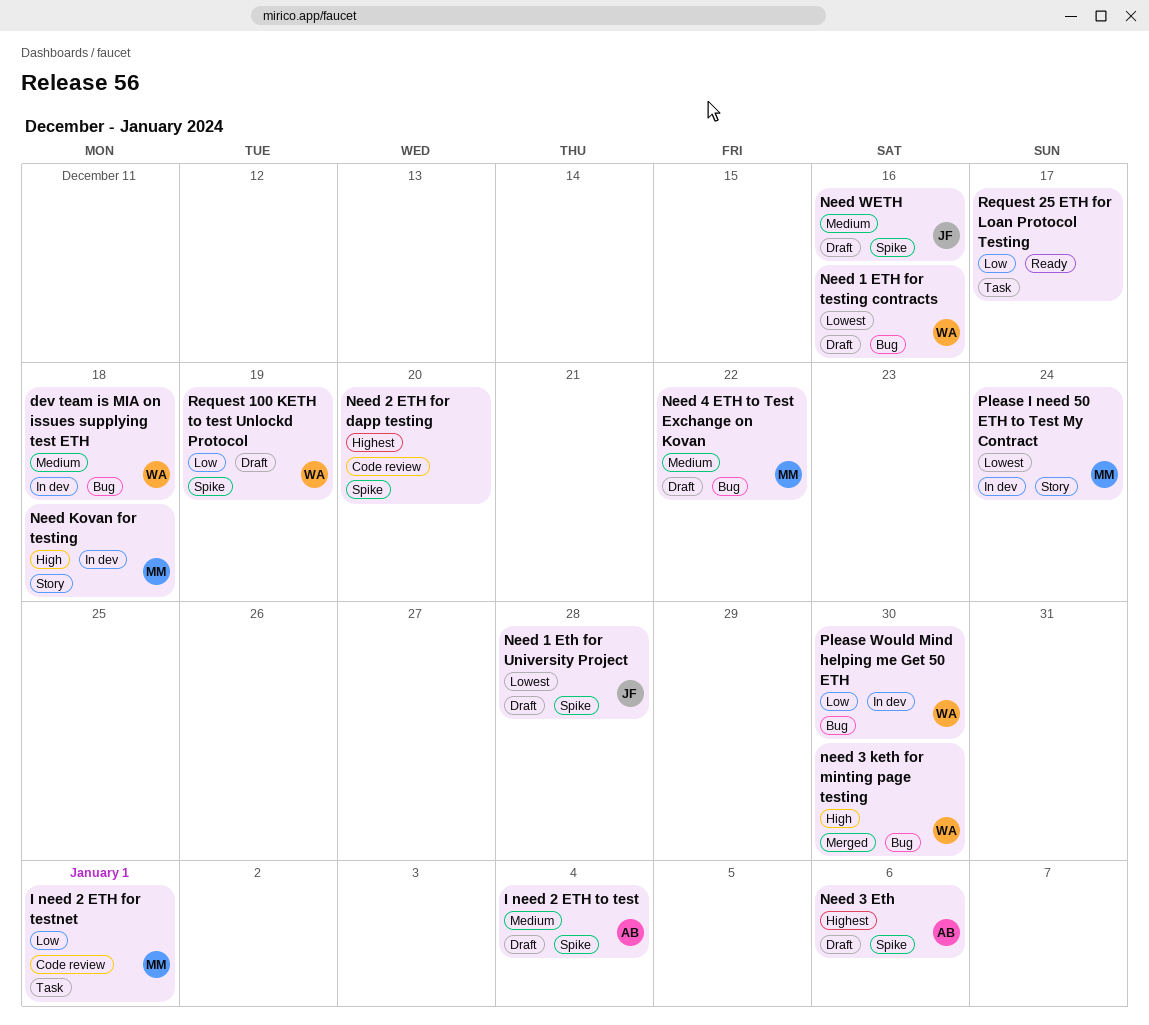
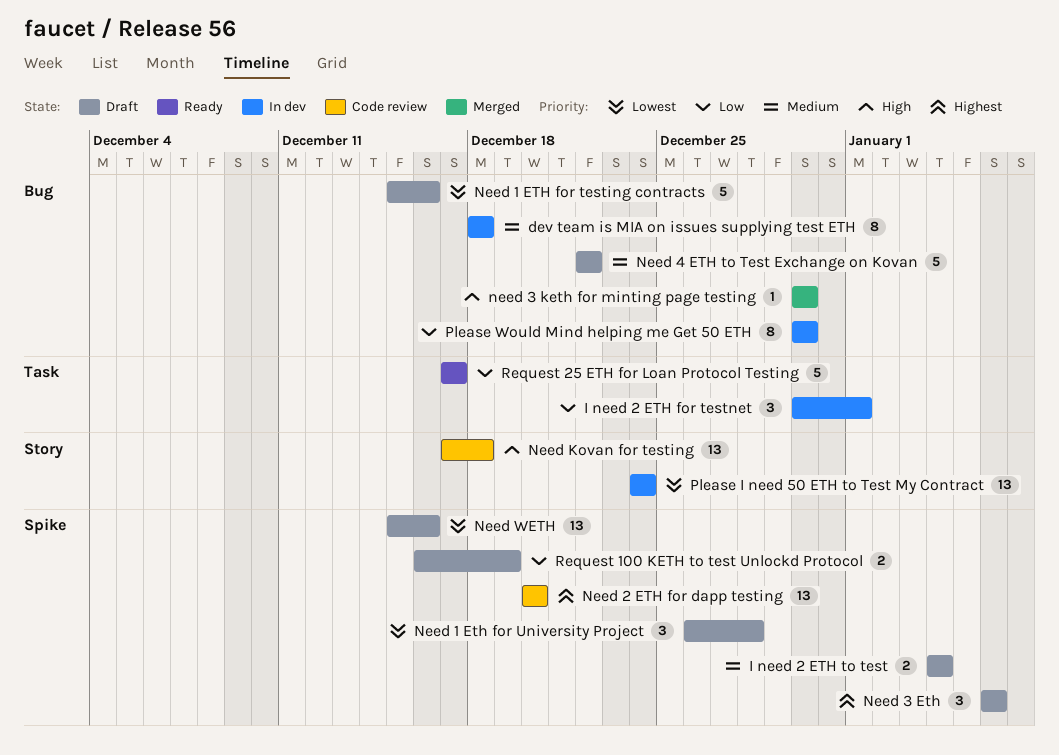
I need 2 ETH for testnet, status: Code review -> In dev
Need Kovan for testing, status: In dev -> Code review
Need WETH, priority: Medium -> Lowest

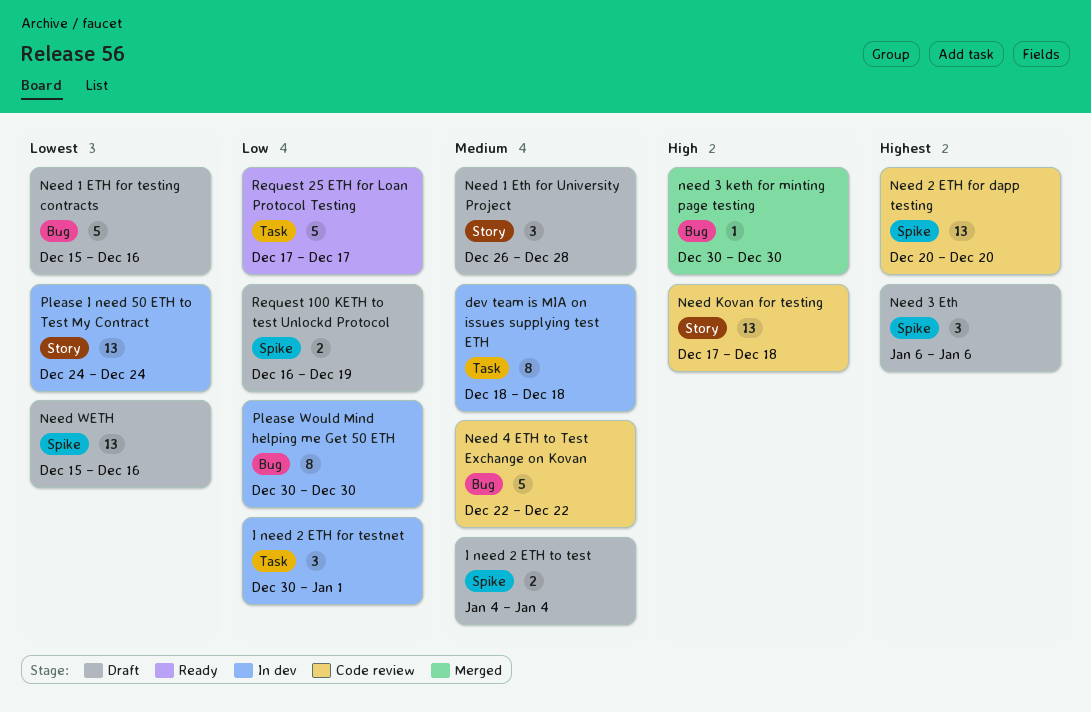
dev team is MIA on issues supplying test ETH, label: Bug -> Task
Need 1 Eth for University Project, priority: Lowest -> Medium
Need 1 Eth for University Project, label: Spike -> Story
Need 4 ETH to Test Exchange on Kovan, status: Draft -> Code review

